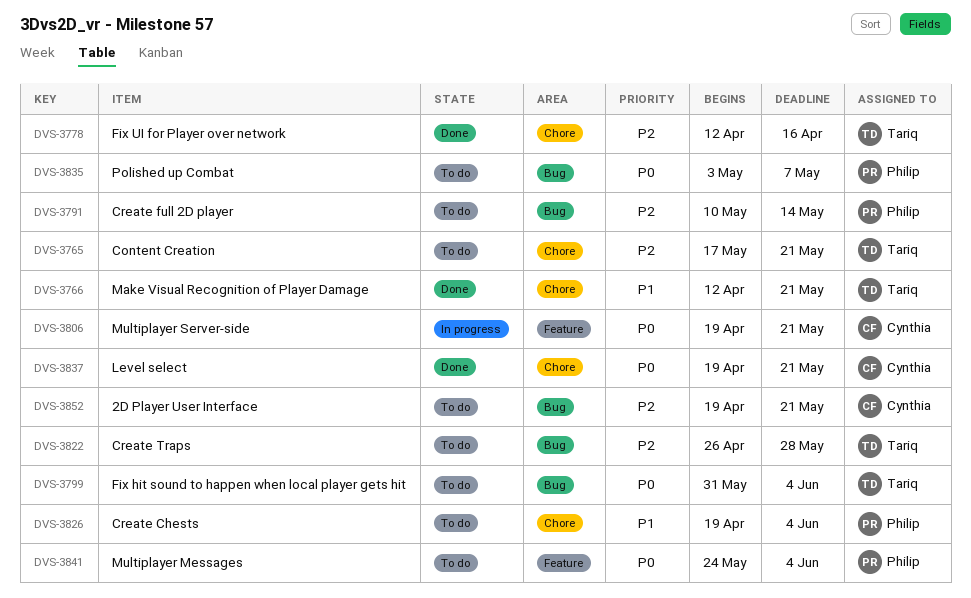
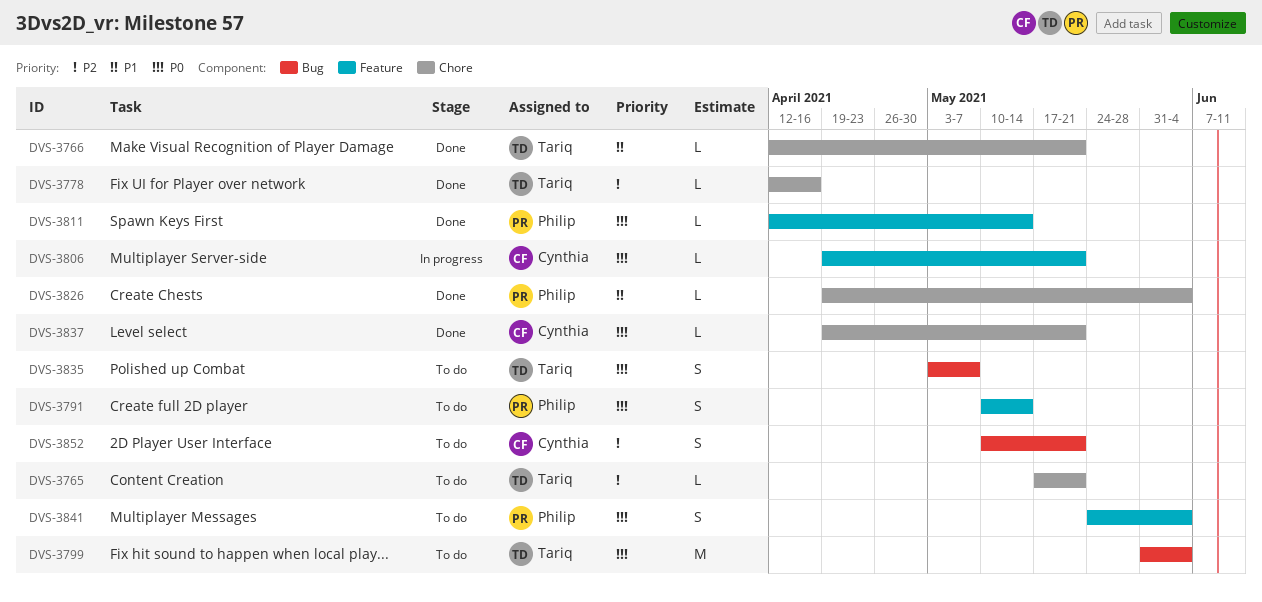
DVS-3791, priority: P2 -> P0
DVS-3791, label: Bug -> Feature
DVS-3811: none -> present
DVS-3822: present -> none
DVS-3826, status: To do -> Done
DVS-3835, owner: Philip -> Tariq
DVS-3852, start: Apr 19 -> May 10

